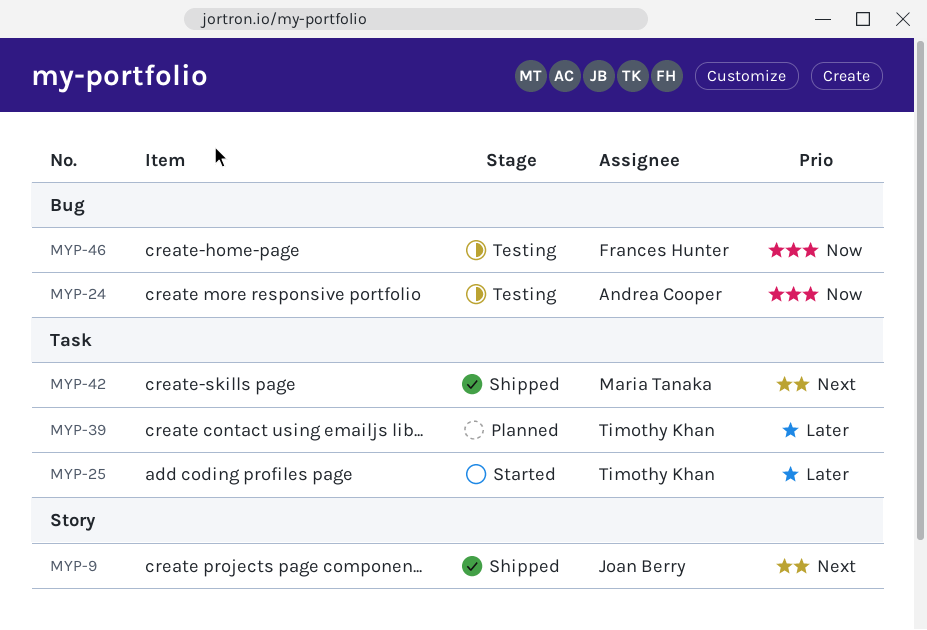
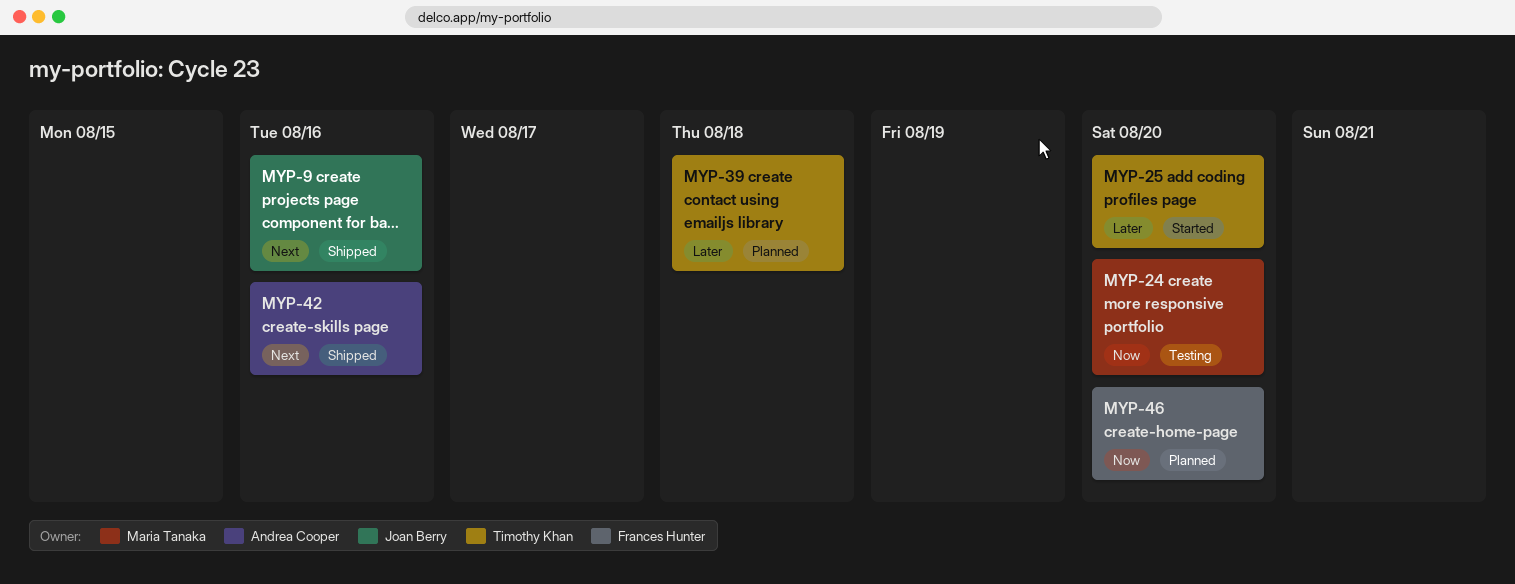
MYP-24, owner: Andrea Cooper -> Maria Tanaka
MYP-42, owner: Maria Tanaka -> Andrea Cooper
MYP-46, status: Testing -> Planned

